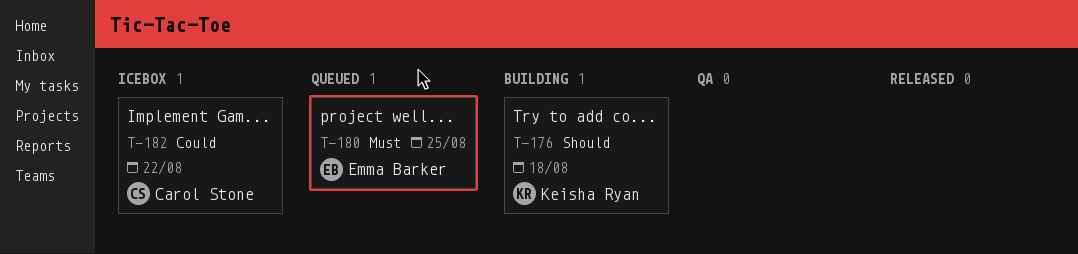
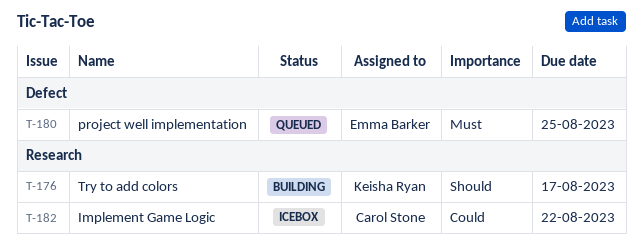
T-176, due: Aug 18 -> Aug 17

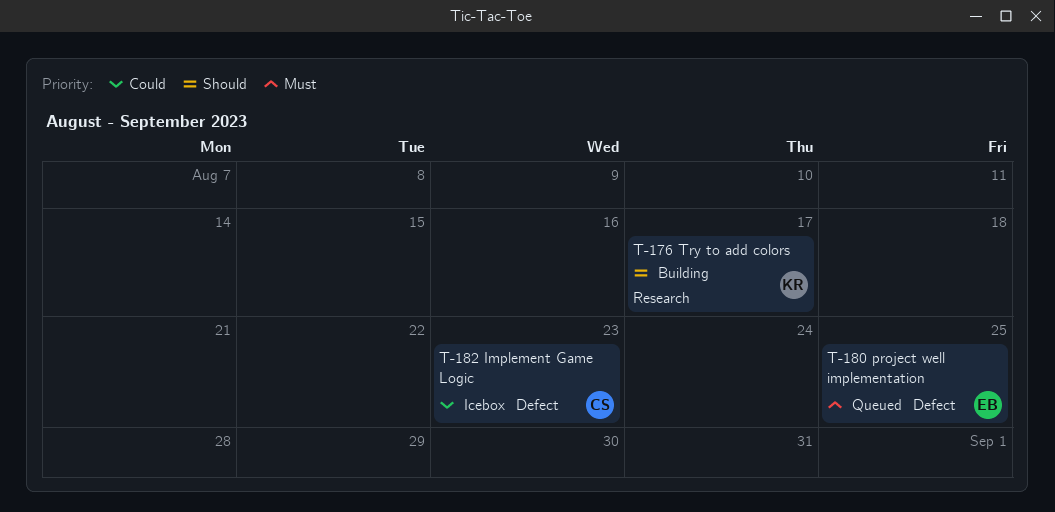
T-182, label: Research -> Defect
T-182, due: Aug 22 -> Aug 23

